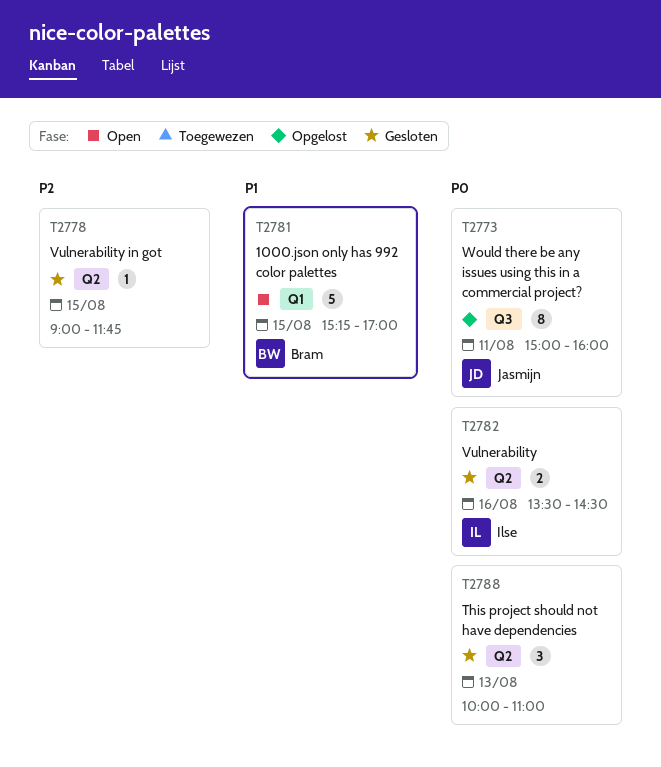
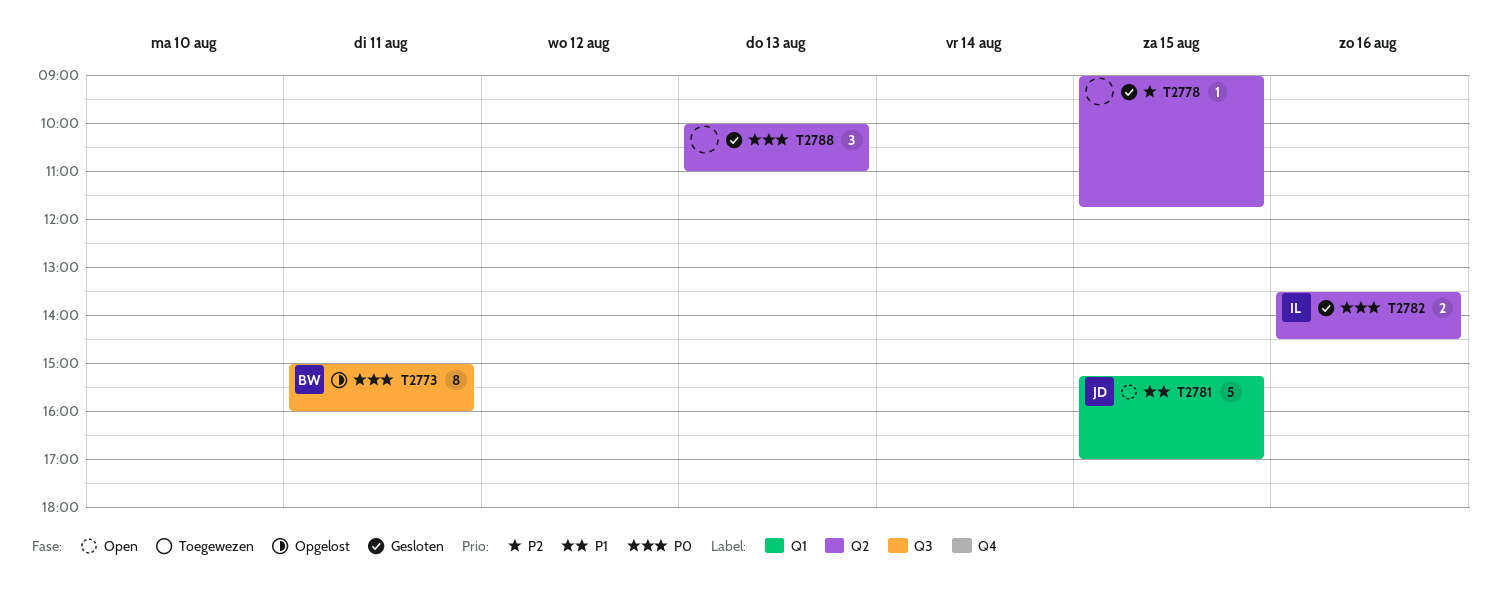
T2773, owner: Jasmijn -> Bram
T2781, owner: Bram -> Jasmijn

